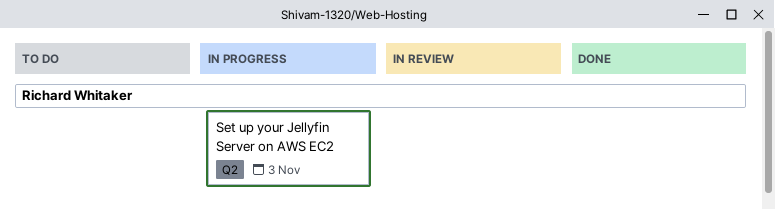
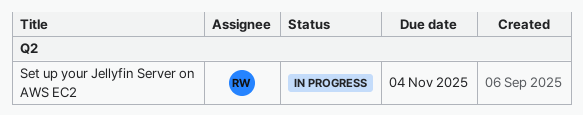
Set up your Jellyfin Server on AWS EC2, due: Nov 3 -> Nov 4

